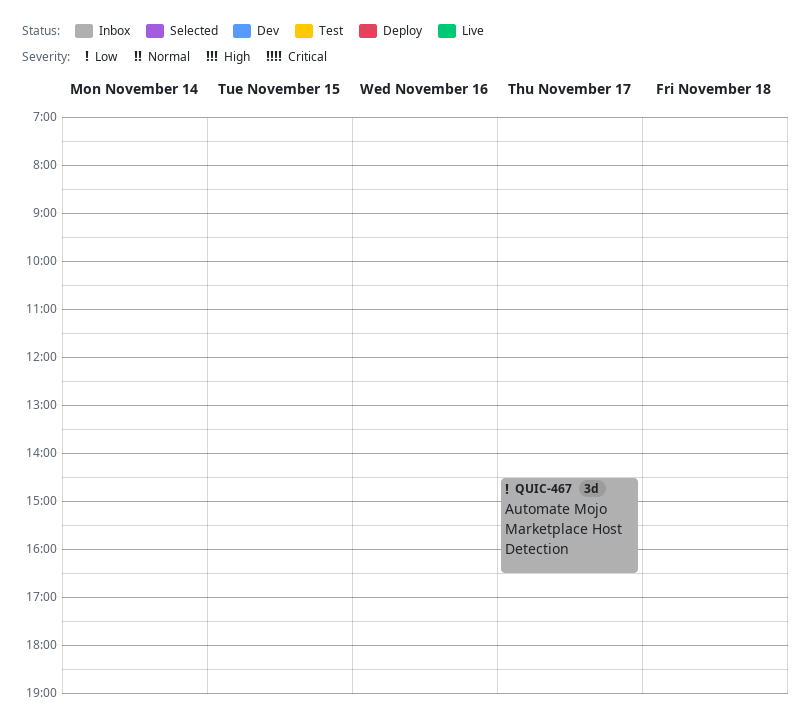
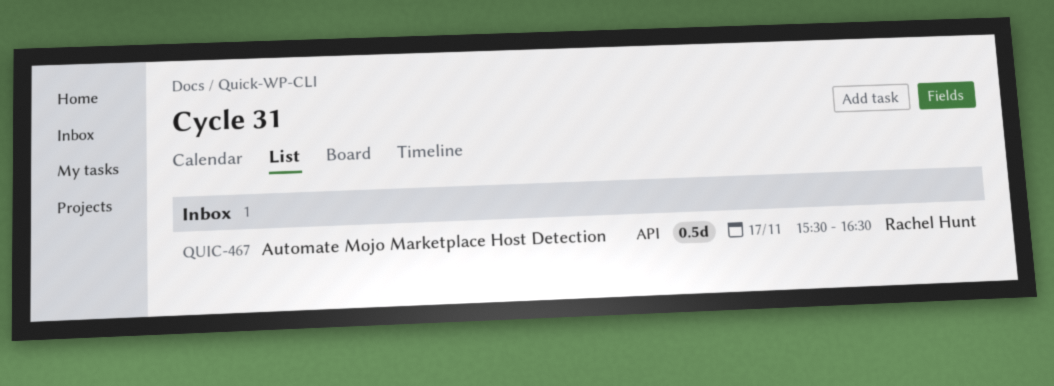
QUIC-467, estimate: 3d -> 0.5d
QUIC-467, begins: 14:30 -> 15:30

